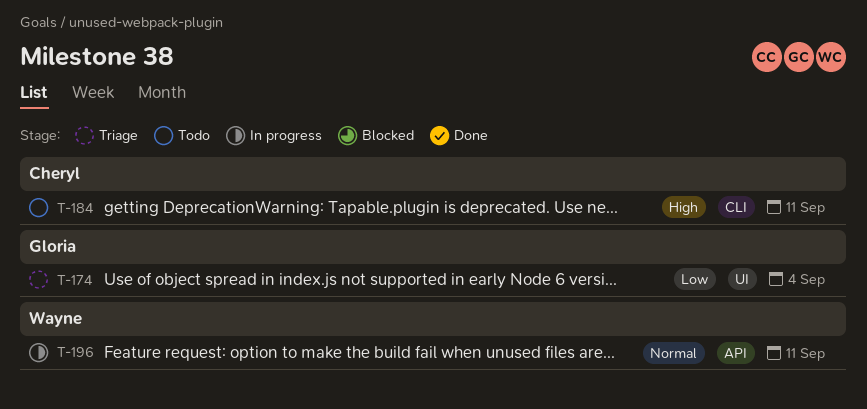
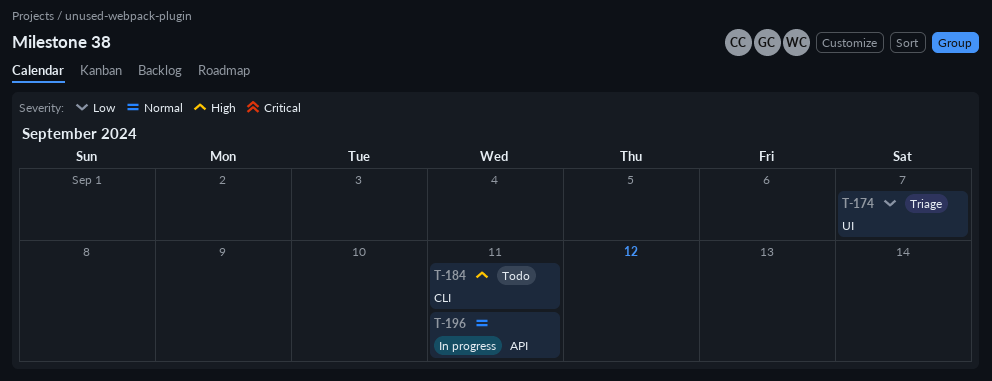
T-174, due: Sep 4 -> Sep 7

